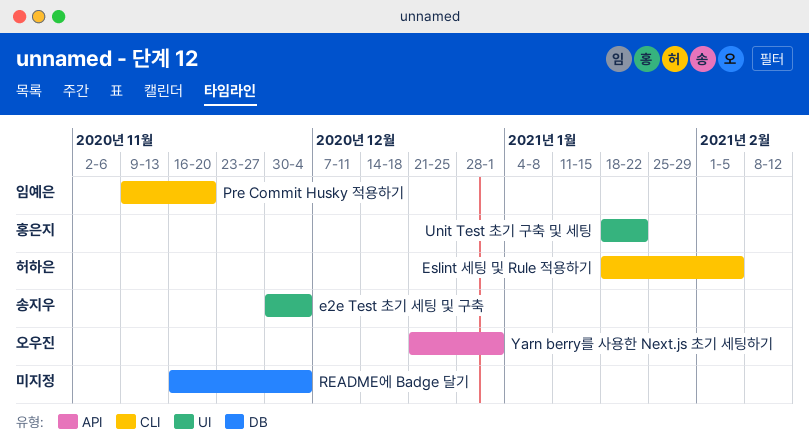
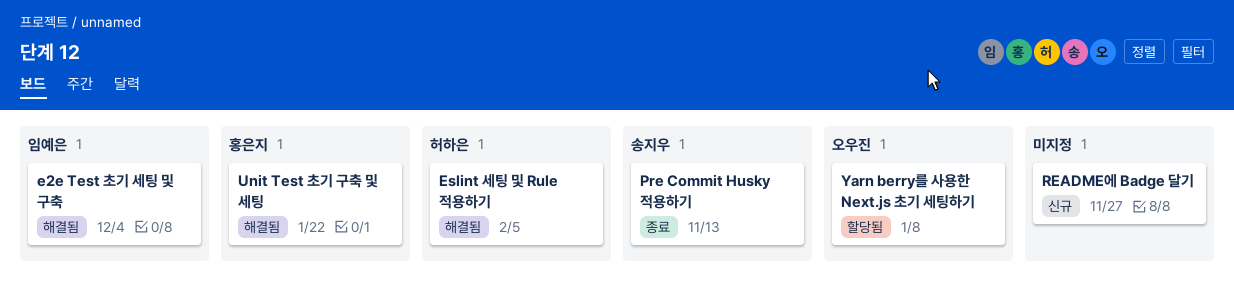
e2e Test 초기 세팅 및 구축, owner: 송지우 -> 임예은
Pre Commit Husky 적용하기, owner: 임예은 -> 송지우
Pre Commit Husky 적용하기, due: Nov 20 -> Nov 13
README에 Badge 달기, due: Dec 4 -> Nov 27
Yarn berry를 사용한 Next.js 초기 세팅하기, due: Jan 1 -> Jan 8

